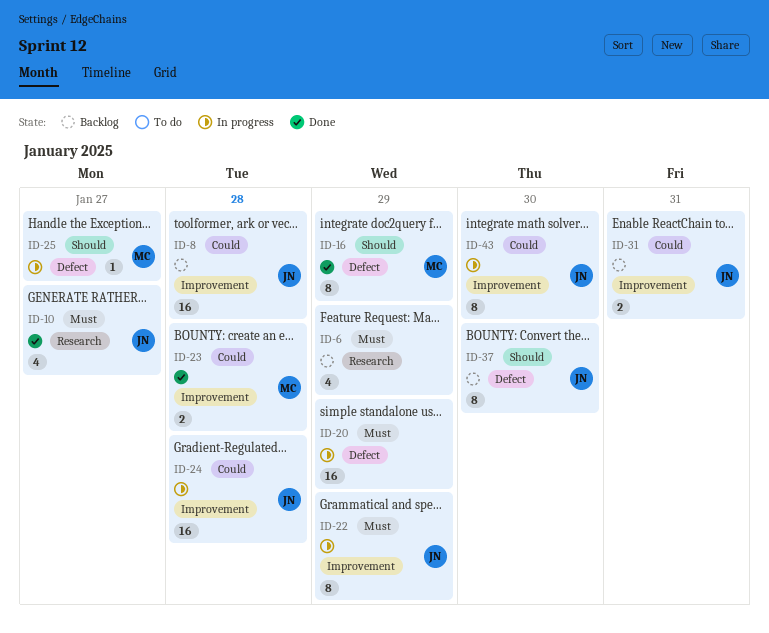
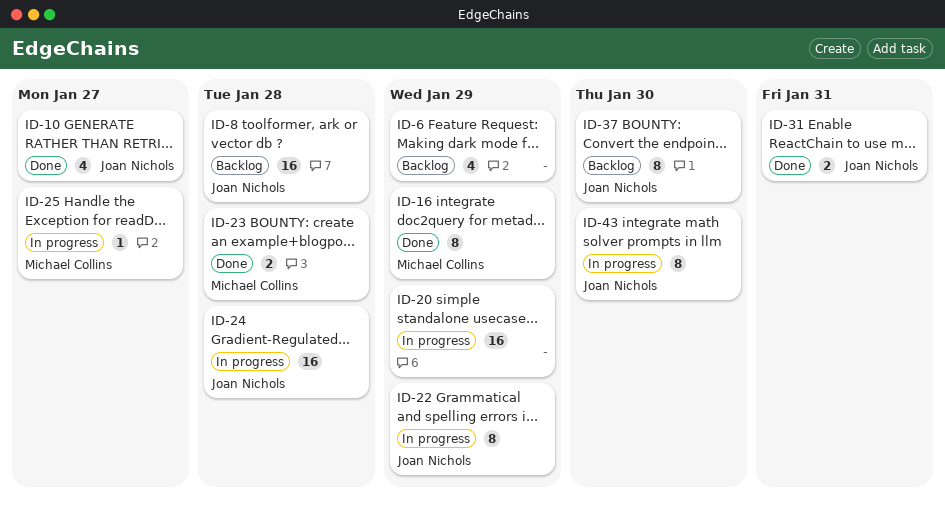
ID-31, status: Backlog -> Done

